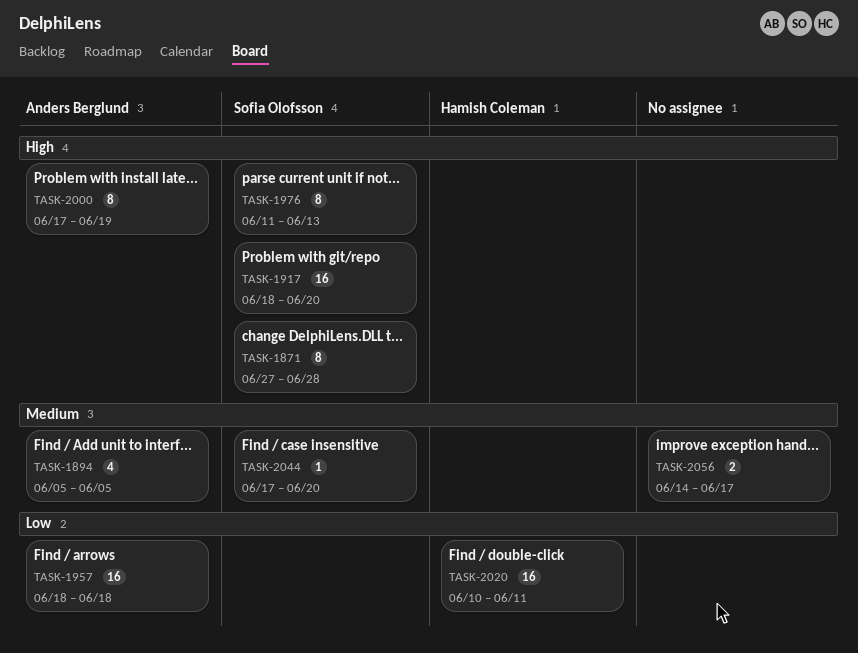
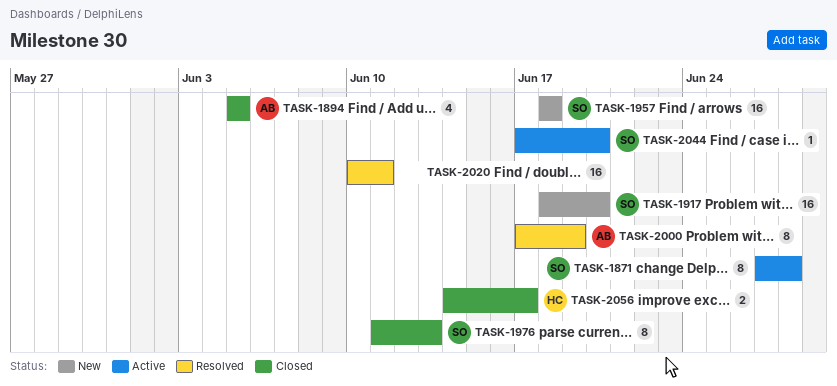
TASK-1957, owner: Anders Berglund -> Sofia Olofsson
TASK-2020, owner: Hamish Coleman -> none
TASK-2056, owner: none -> Hamish Coleman

